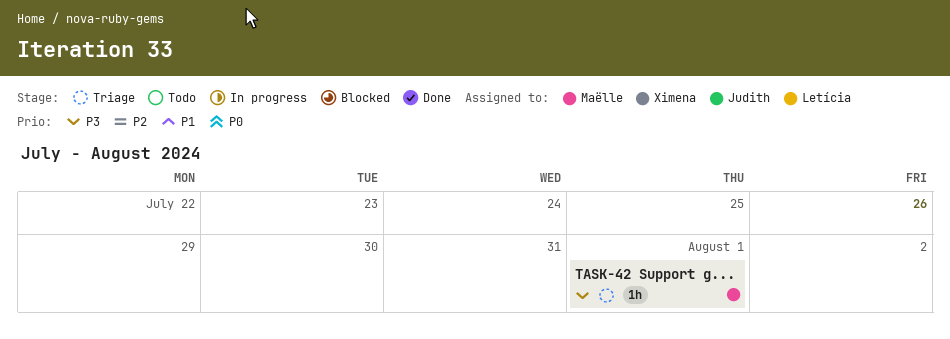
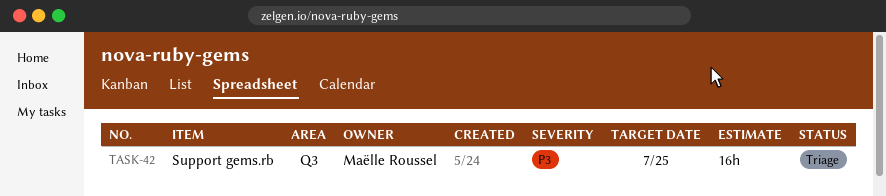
TASK-42, estimate: 1h -> 16h
TASK-42, due: Aug 1 -> Jul 25

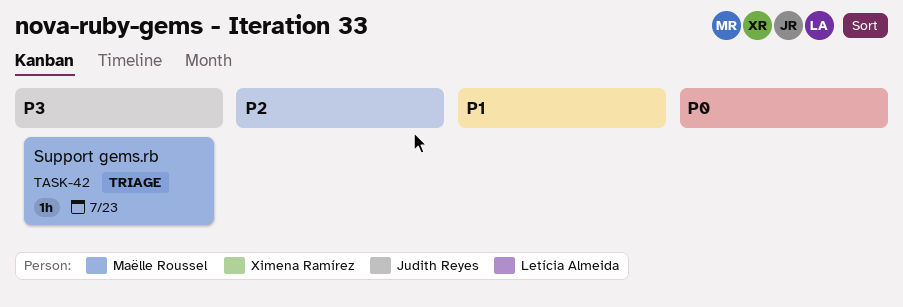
TASK-42, estimate: 16h -> 1h
TASK-42, due: Jul 25 -> Jul 23

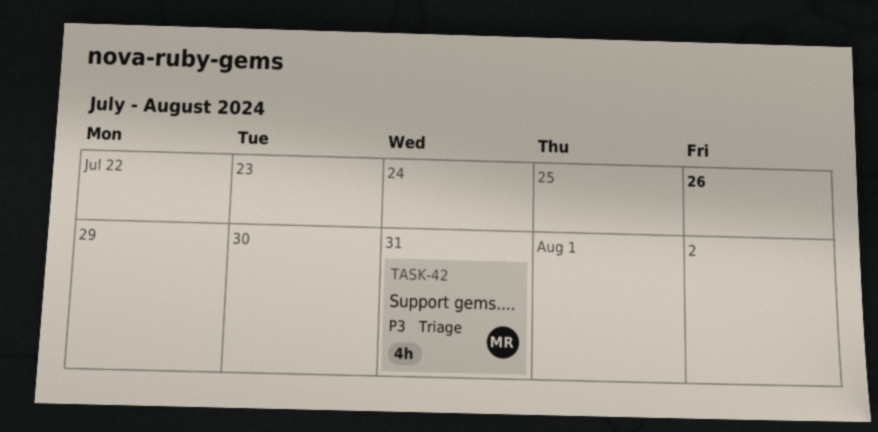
TASK-42, estimate: 1h -> 4h
TASK-42, due: Jul 23 -> Jul 31

